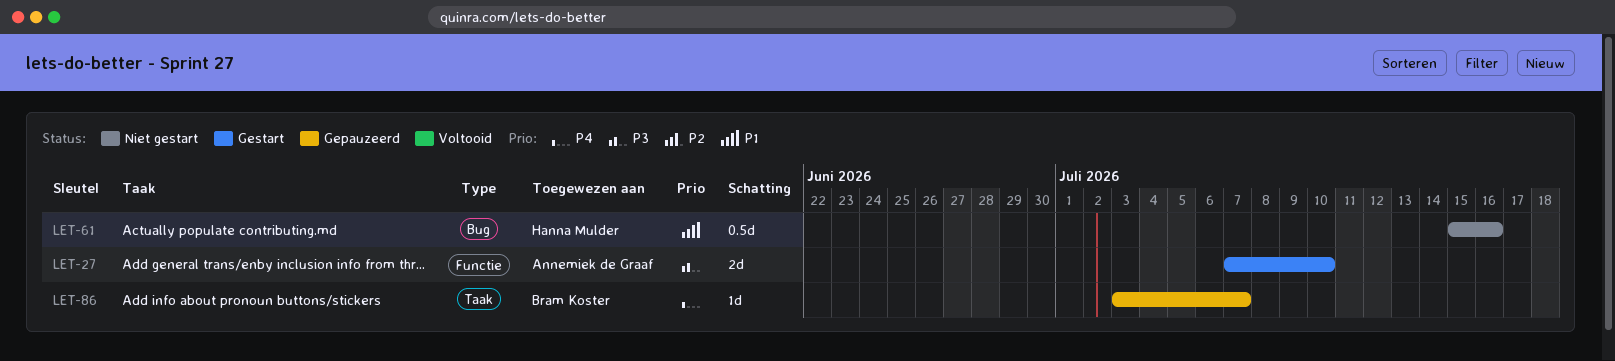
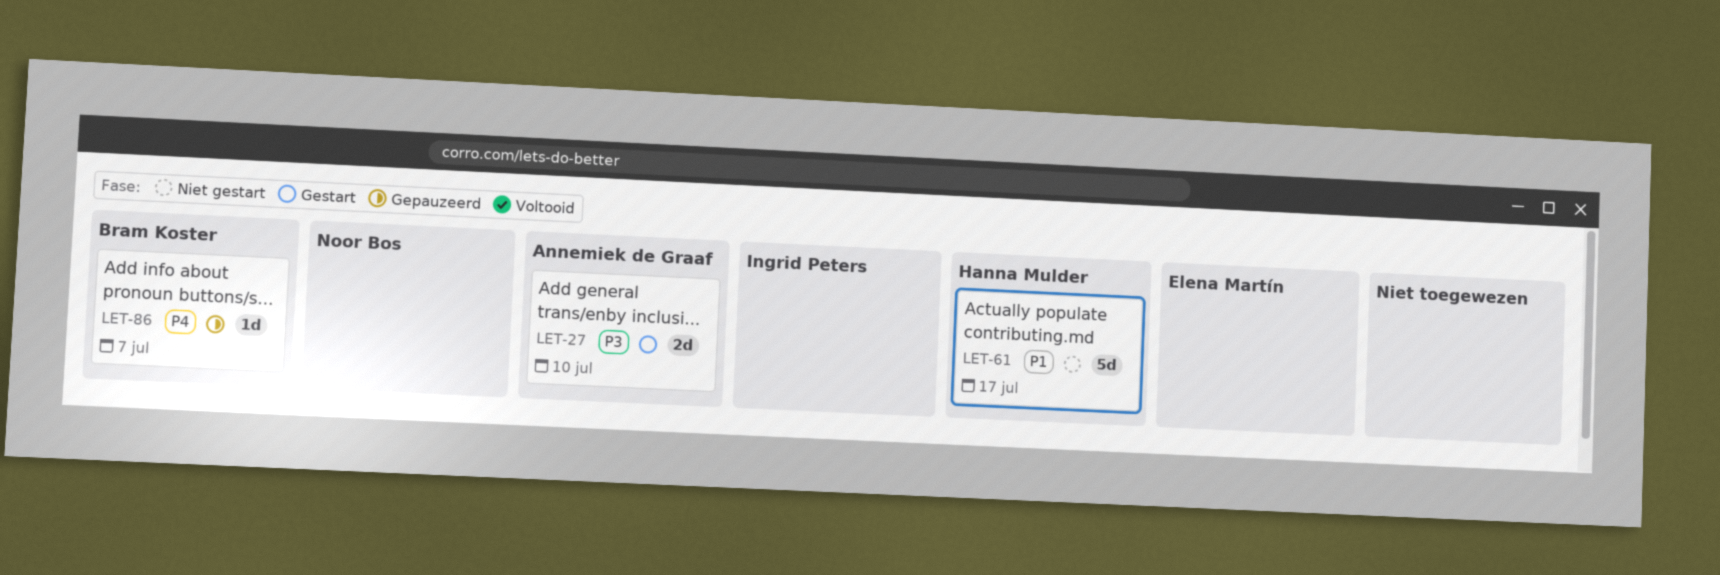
LET-61, estimate: 0.5d -> 5d
LET-61, due: Jul 16 -> Jul 17

